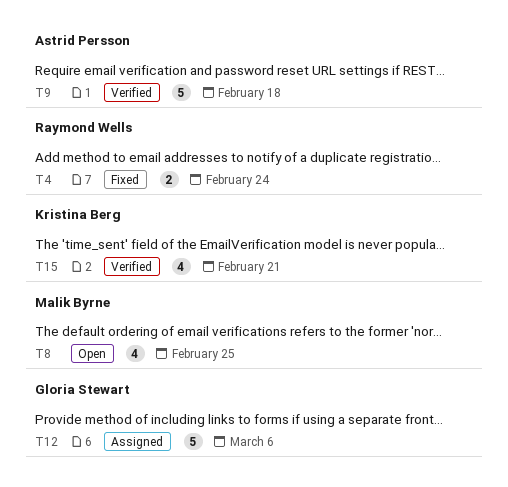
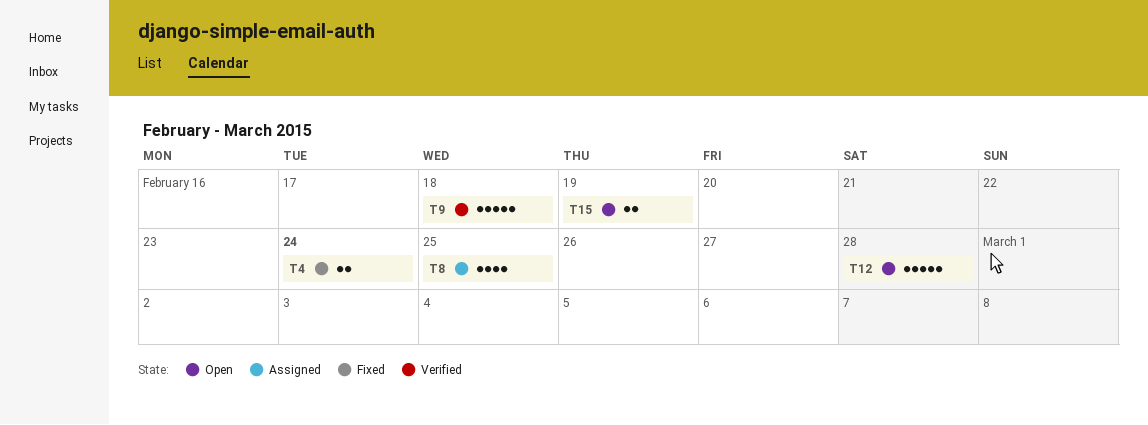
T8, status: Open -> Assigned
T12, status: Assigned -> Open
T12, due: Mar 6 -> Feb 28
T15, status: Verified -> Open
T15, estimate: 4 -> 2
T15, due: Feb 21 -> Feb 19

